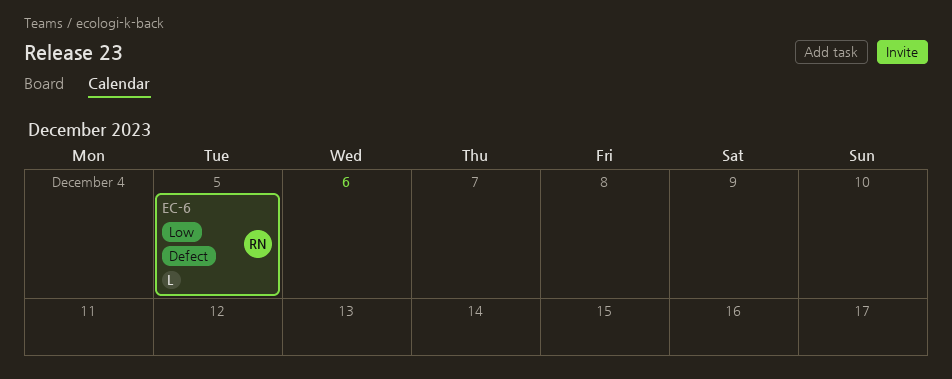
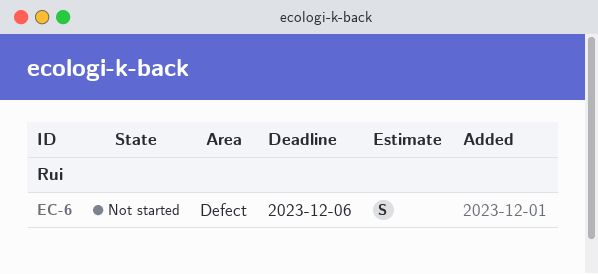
EC-6, estimate: L -> S
EC-6, due: Dec 5 -> Dec 6

